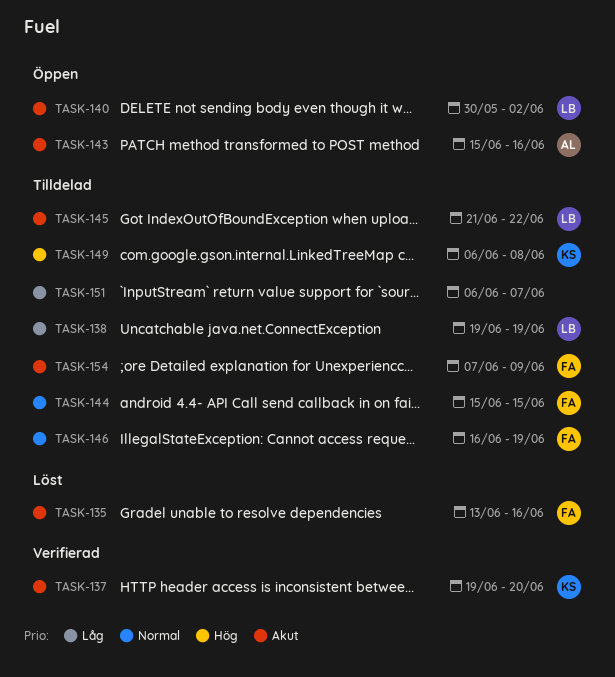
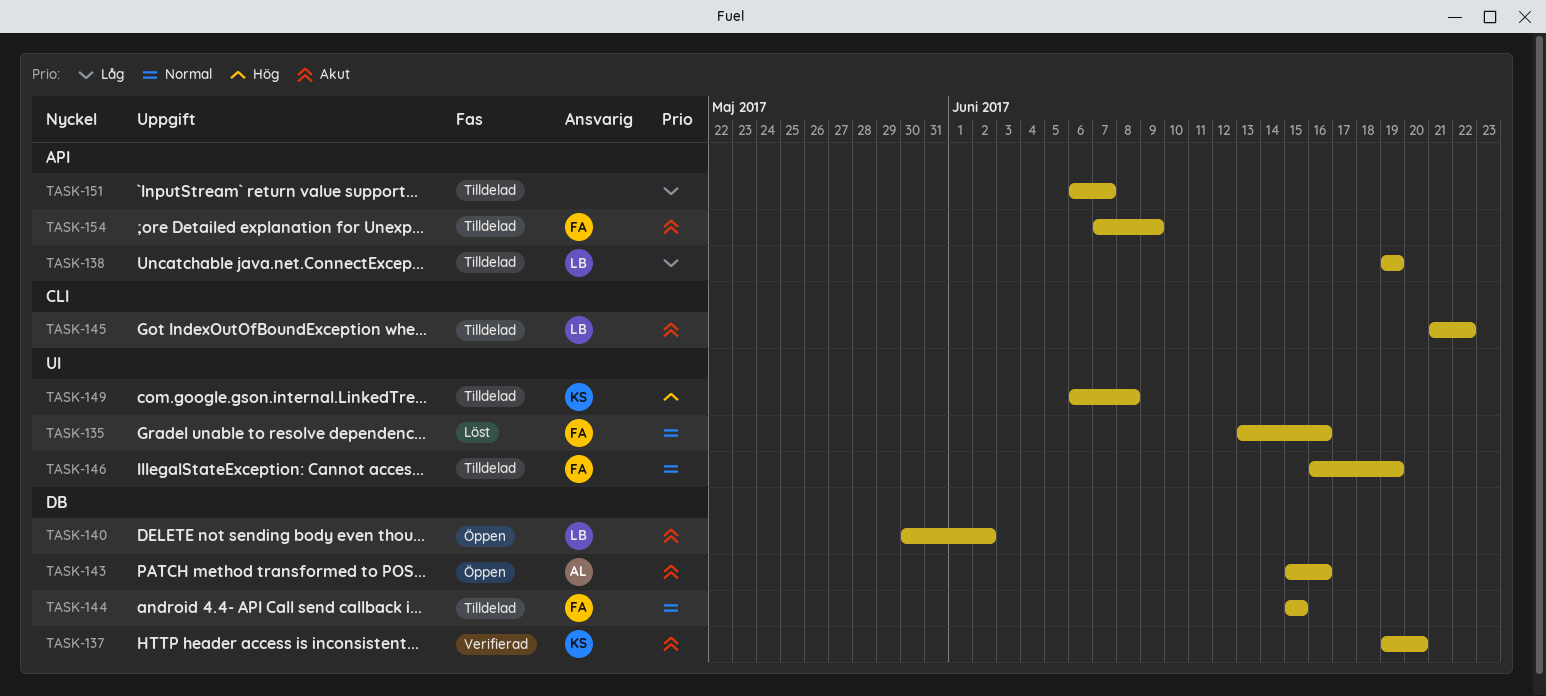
TASK-135, priority: Akut -> Normal

